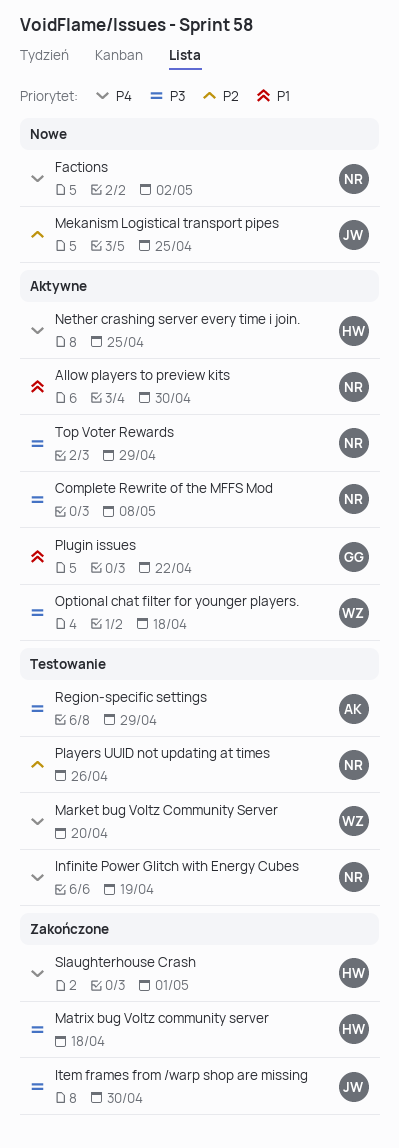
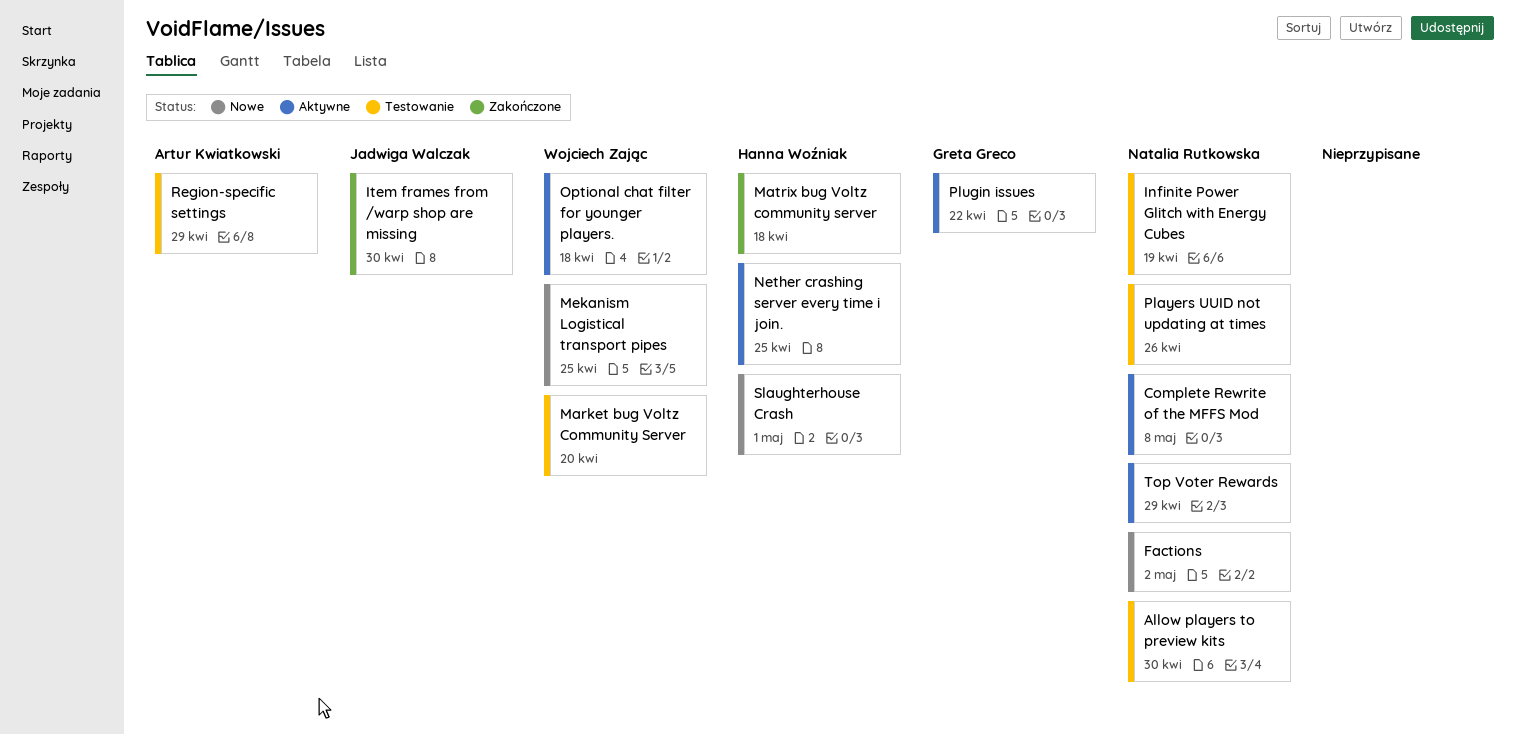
Allow players to preview kits, status: Aktywne -> Testowanie
Mekanism Logistical transport pipes, owner: Jadwiga Walczak -> Wojciech Zając
Slaughterhouse Crash, status: Zakończone -> Nowe

